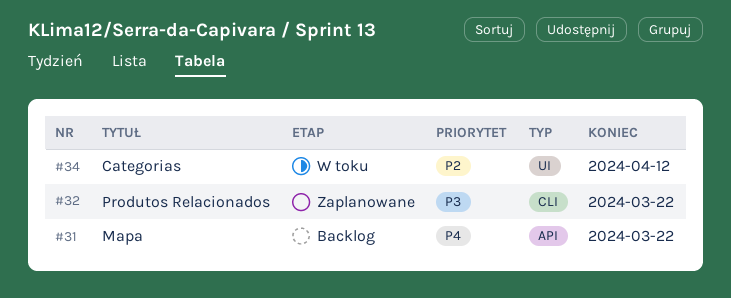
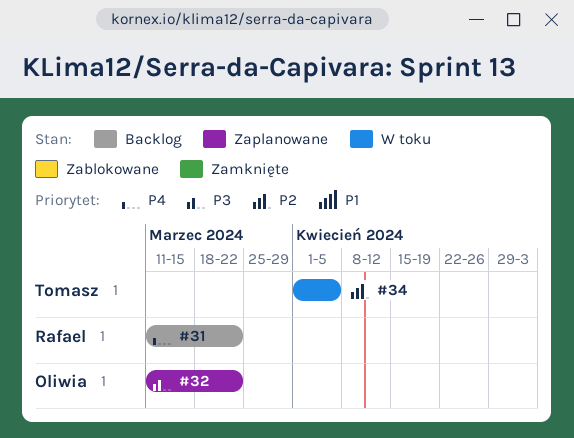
#34, due: Apr 12 -> Apr 5

